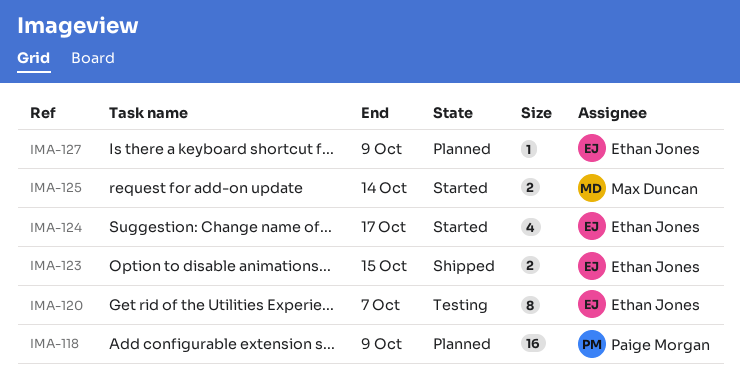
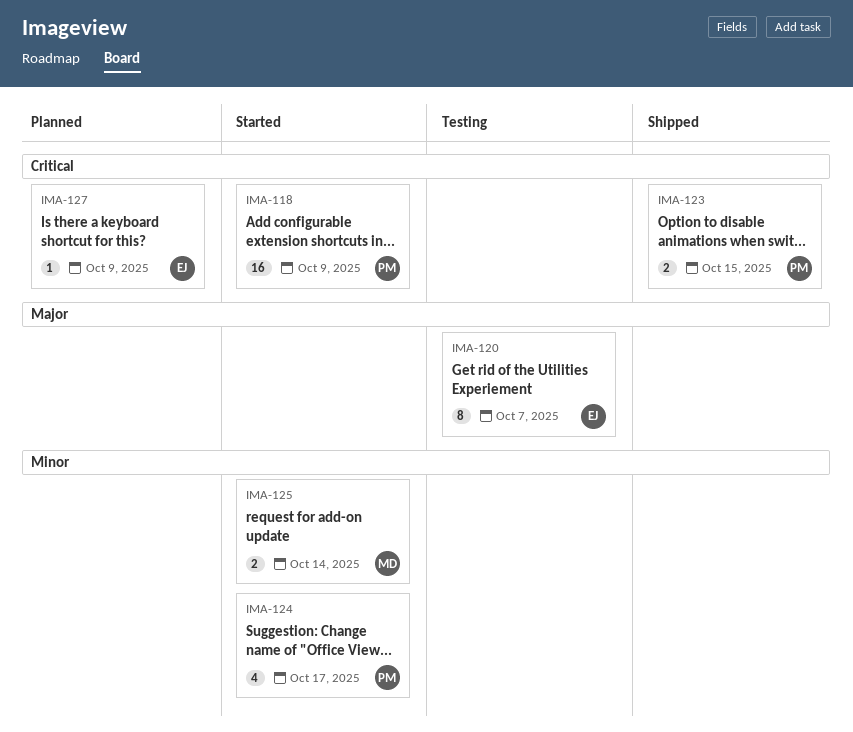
IMA-118, status: Planned -> Started
IMA-123, owner: Ethan Jones -> Paige Morgan
IMA-124, owner: Ethan Jones -> Paige Morgan

